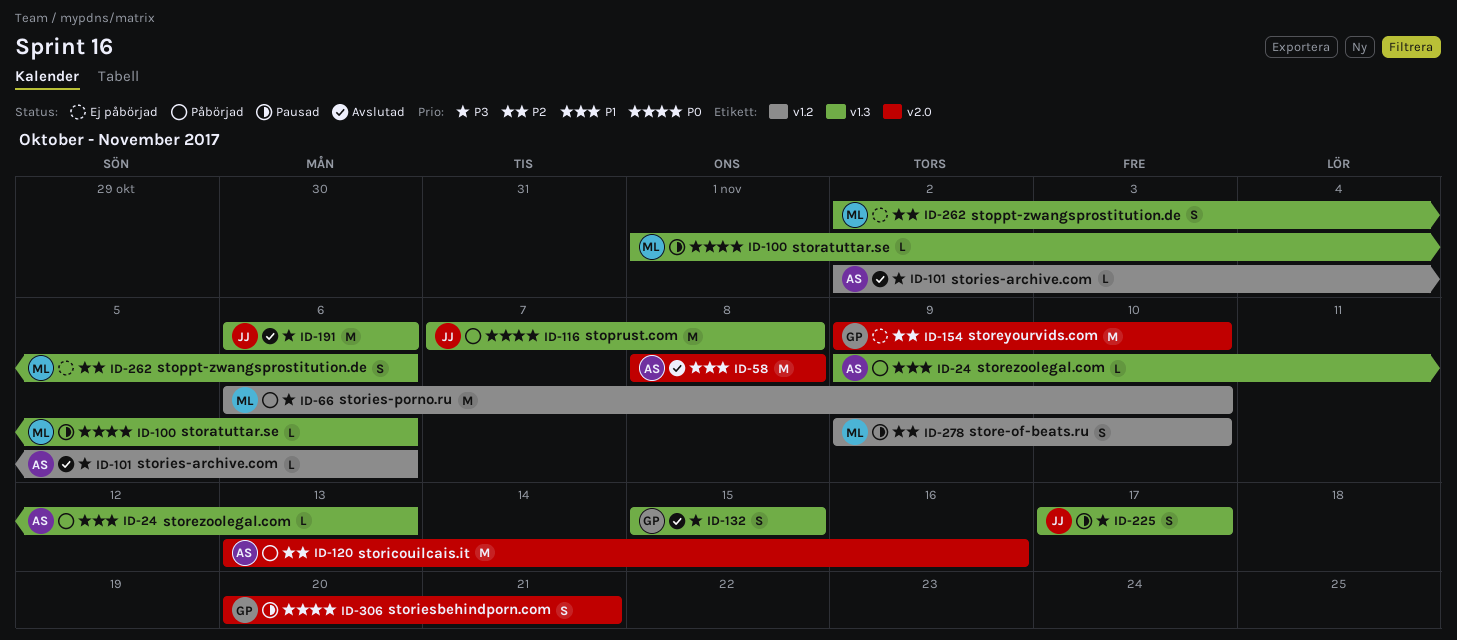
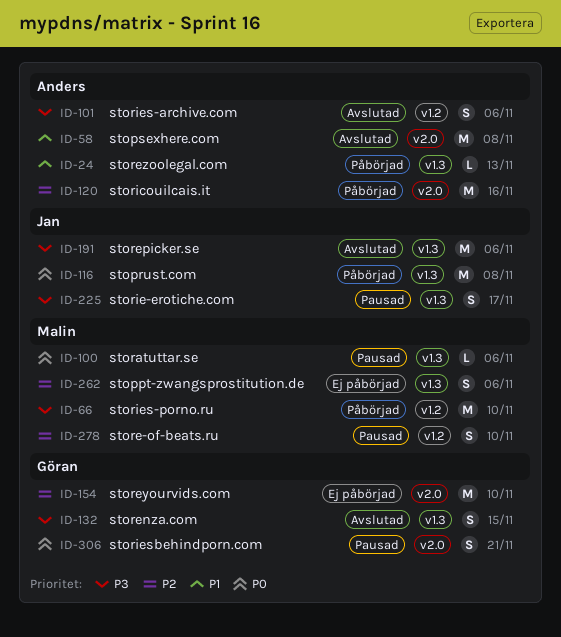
ID-101, estimate: L -> S

